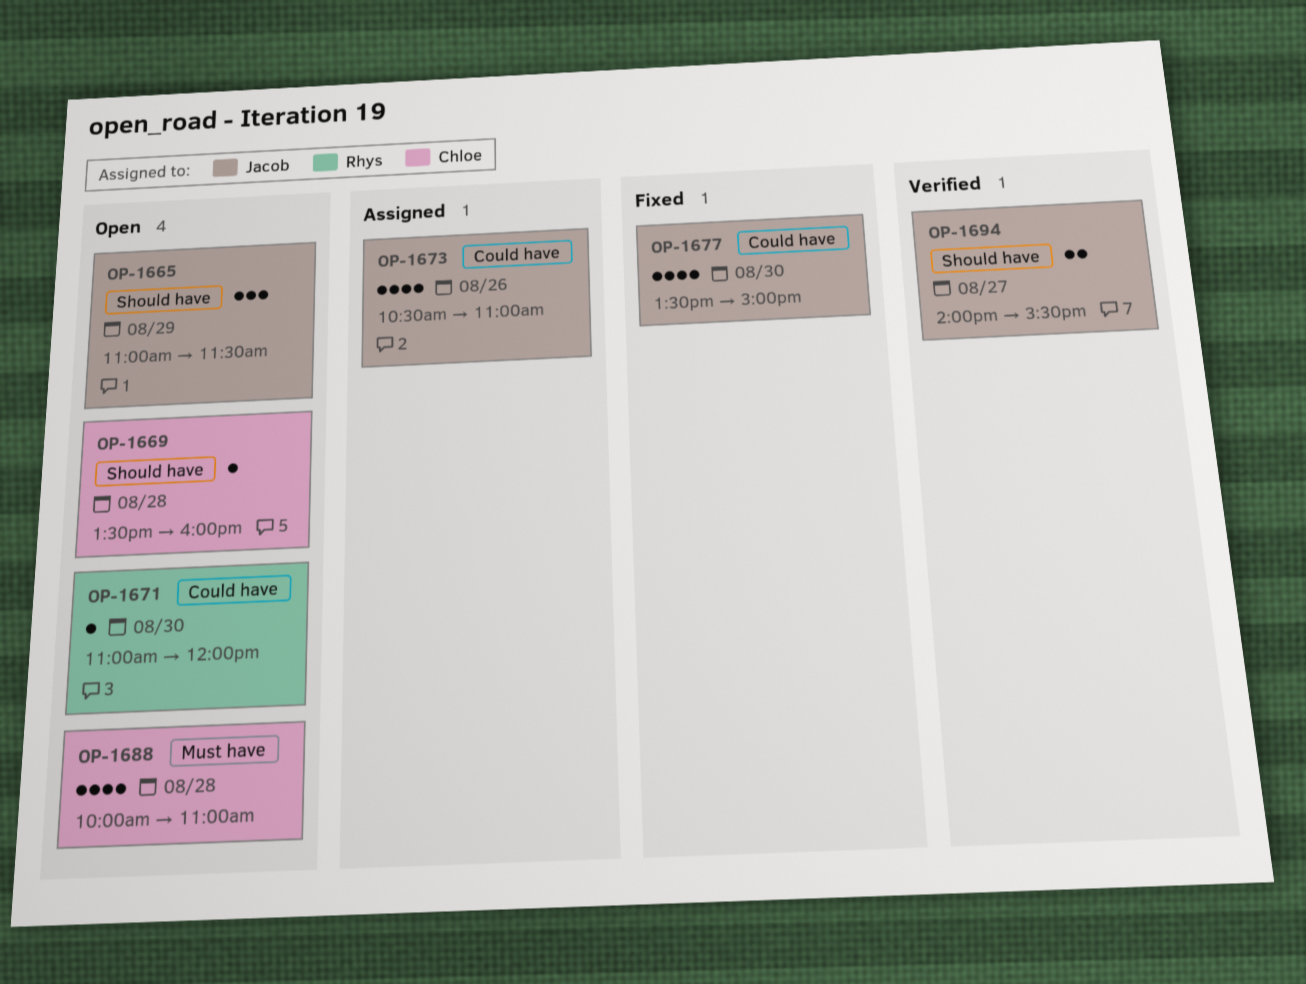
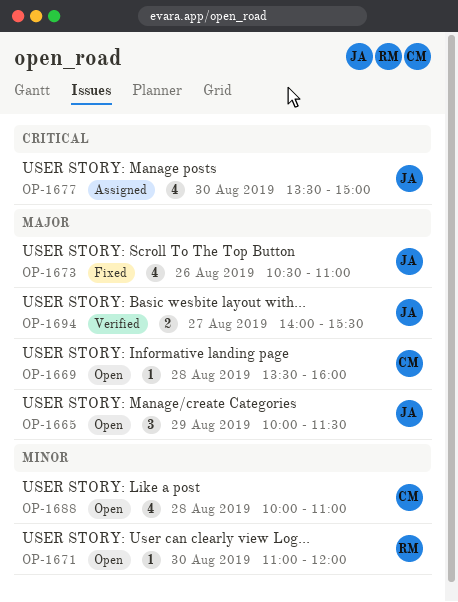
OP-1665, begins: 11:00 -> 10:00
OP-1673, status: Assigned -> Fixed
OP-1677, status: Fixed -> Assigned

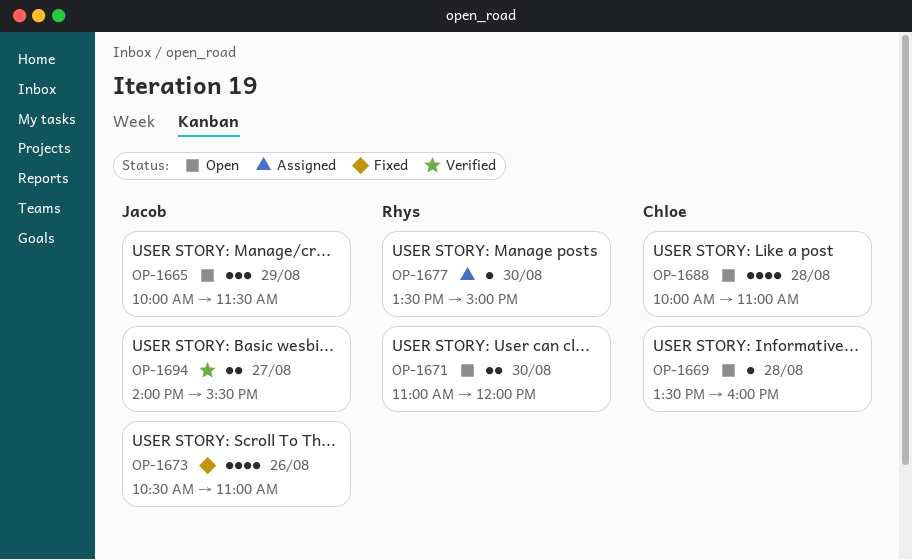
OP-1671, estimate: 1 -> 2
OP-1677, owner: Jacob -> Rhys
OP-1677, estimate: 4 -> 1

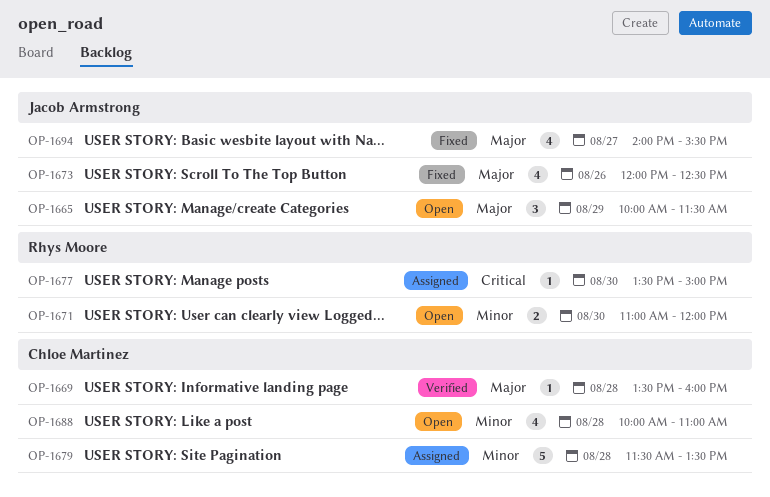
OP-1669, status: Open -> Verified
OP-1673, begins: 10:30 -> 12:00
OP-1673, ends: 11:00 -> 12:30
OP-1679: none -> present
OP-1694, status: Verified -> Fixed
OP-1694, estimate: 2 -> 4

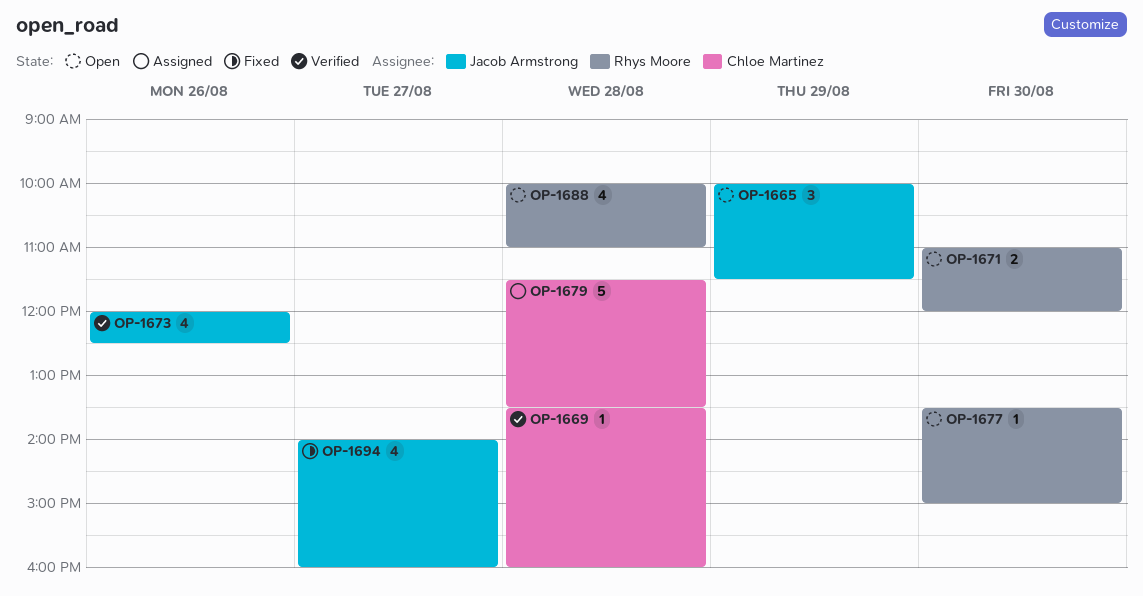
OP-1673, status: Fixed -> Verified
OP-1677, status: Assigned -> Open
OP-1688, owner: Chloe Martinez -> Rhys Moore
OP-1694, ends: 15:30 -> 16:00

